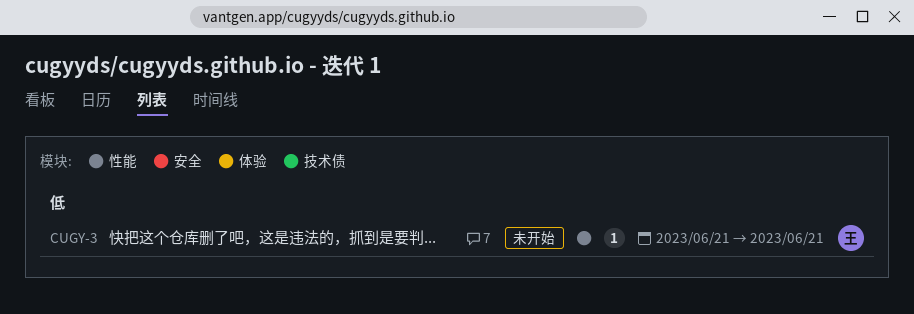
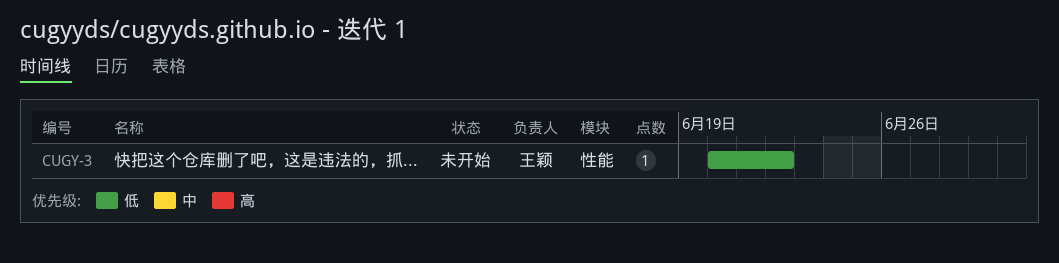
CUGY-3, start: Jun 21 -> Jun 20
CUGY-3, due: Jun 21 -> Jun 22

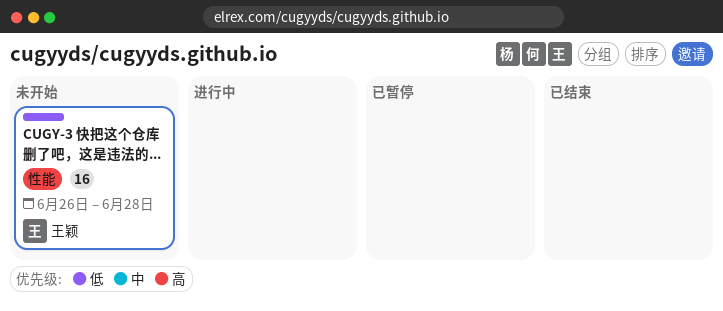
CUGY-3, estimate: 1 -> 16
CUGY-3, start: Jun 20 -> Jun 26
CUGY-3, due: Jun 22 -> Jun 28

